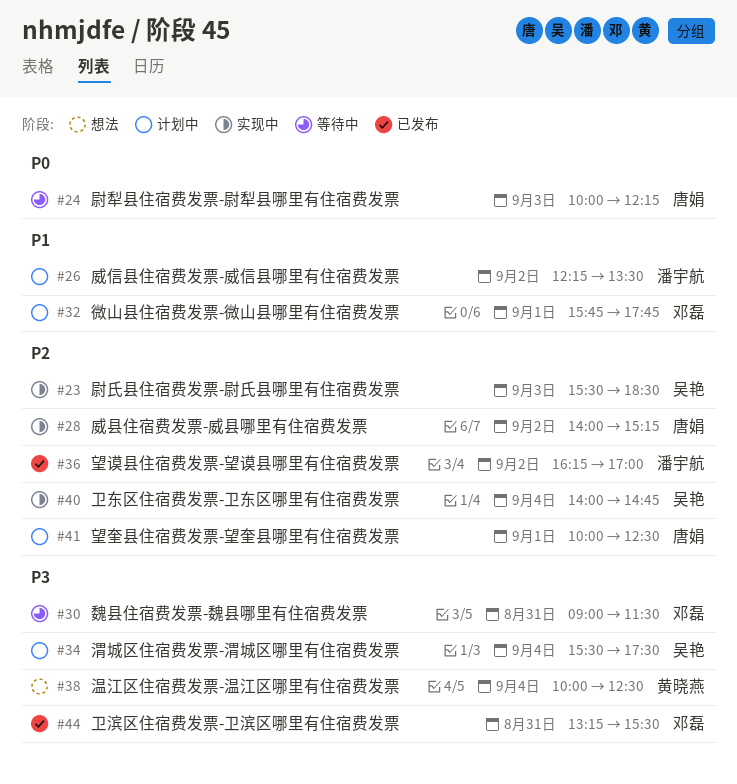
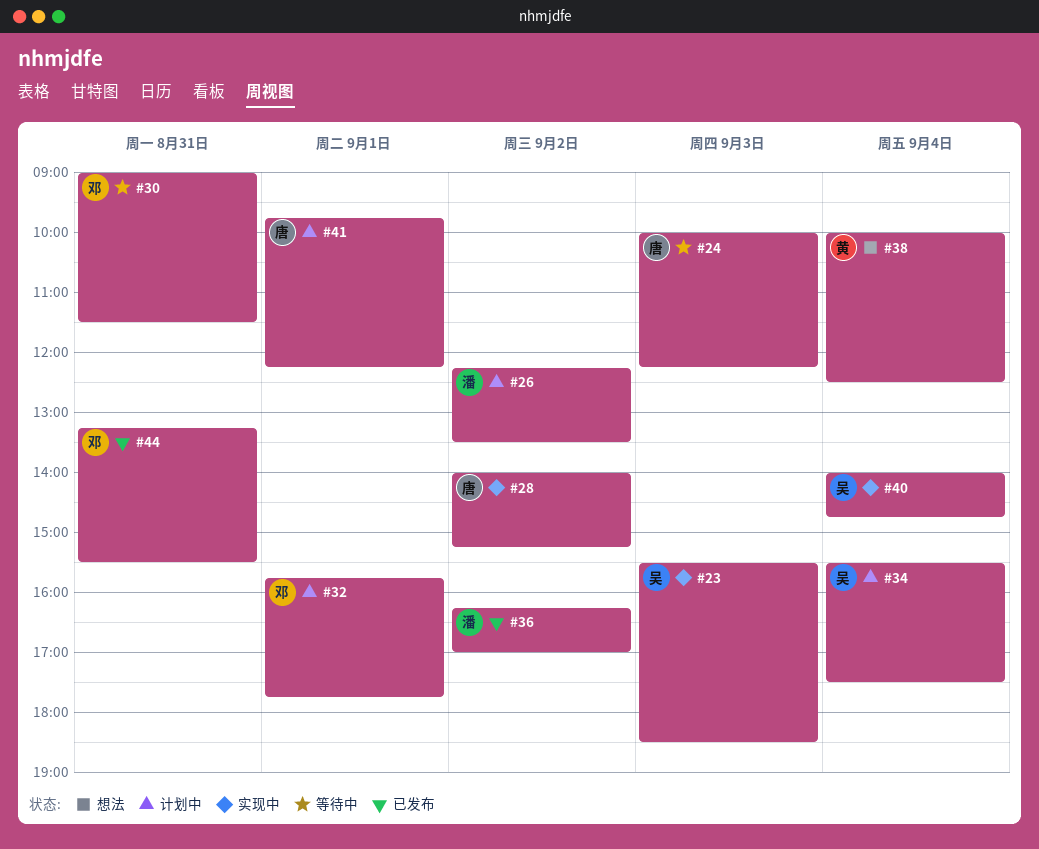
#41, begins: 10:00 -> 09:45
#41, ends: 12:30 -> 12:15

